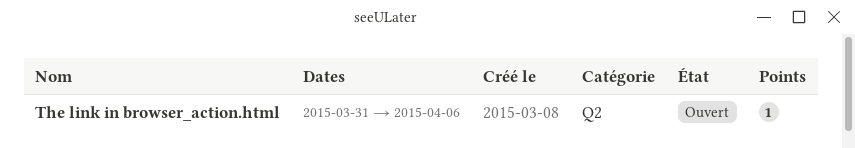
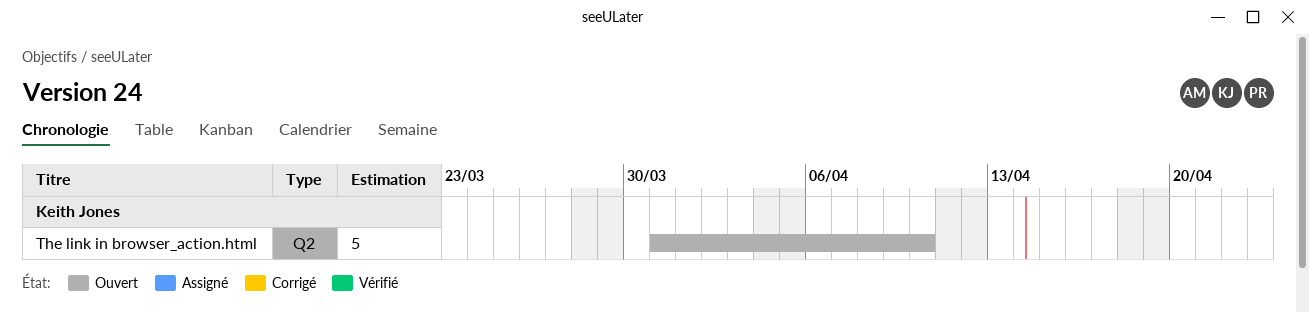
The link in browser_action.html, estimate: 1 -> 5
The link in browser_action.html, due: Apr 6 -> Apr 10

